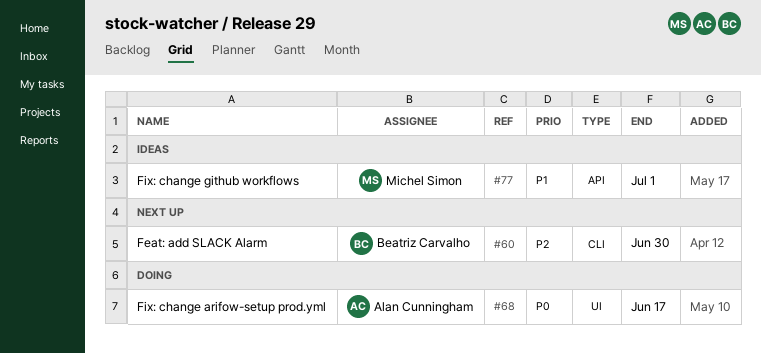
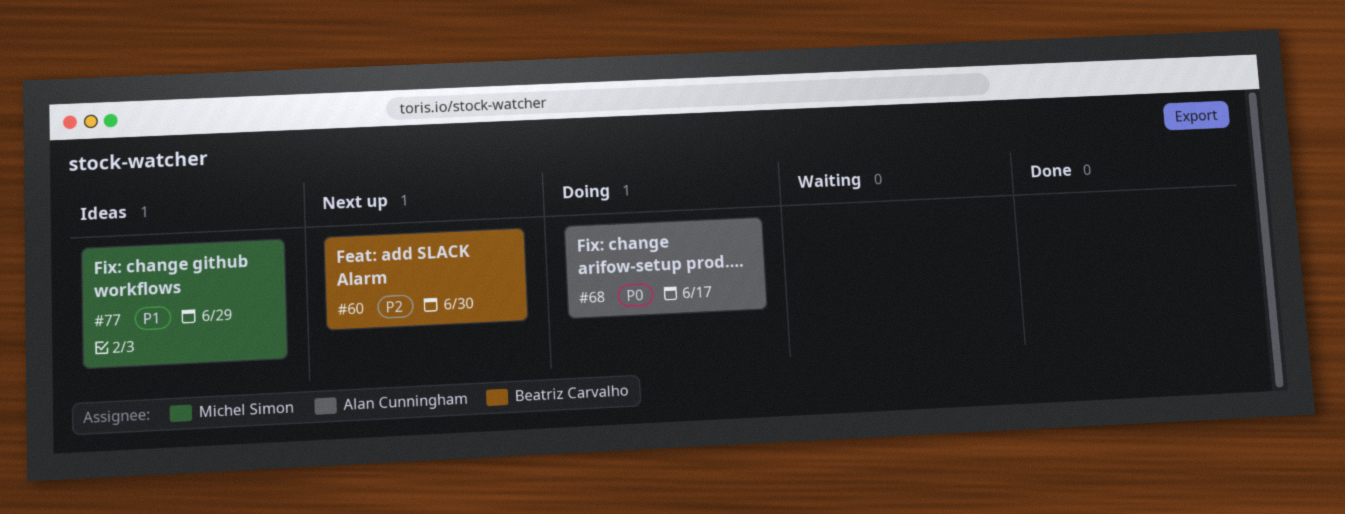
#77, due: Jul 1 -> Jun 29

